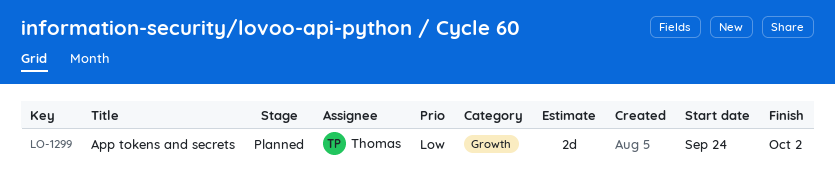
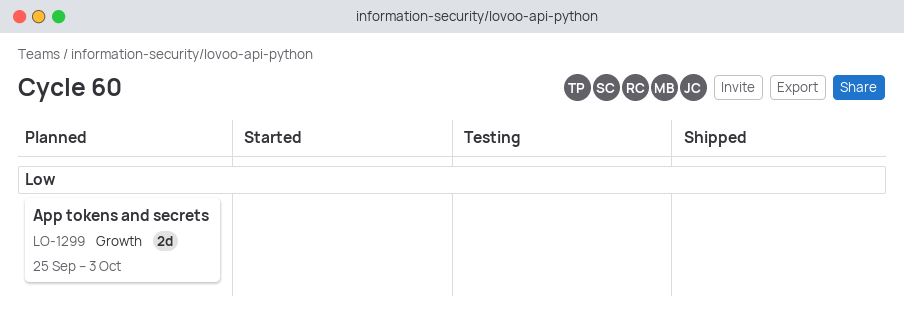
LO-1299, start: Sep 24 -> Sep 25
LO-1299, due: Oct 2 -> Oct 3

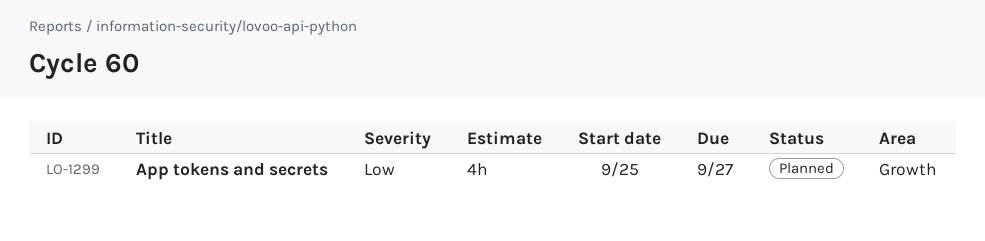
LO-1299, estimate: 2d -> 4h
LO-1299, due: Oct 3 -> Sep 27

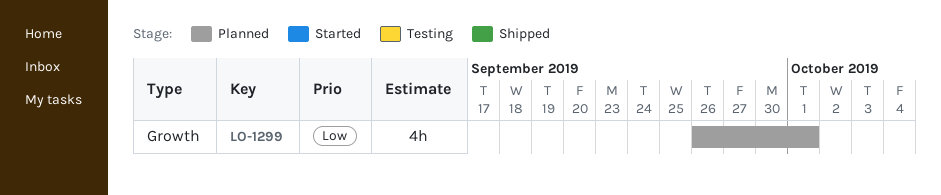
LO-1299, start: Sep 25 -> Sep 26
LO-1299, due: Sep 27 -> Oct 1

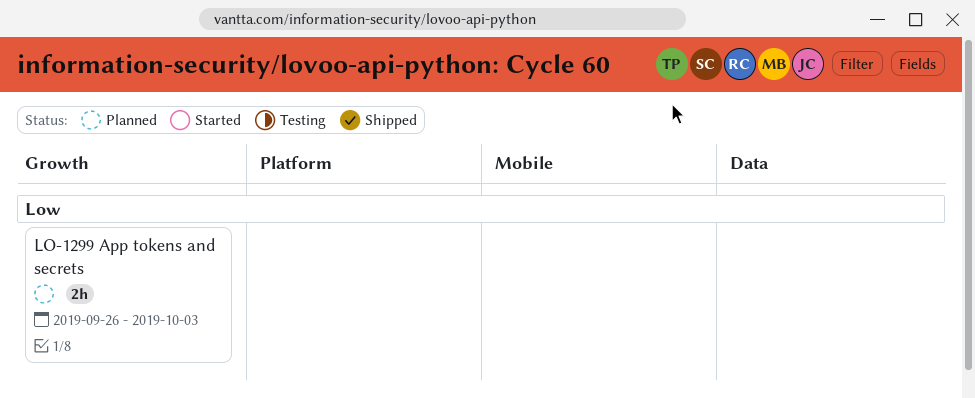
LO-1299, estimate: 4h -> 2h
LO-1299, due: Oct 1 -> Oct 3

